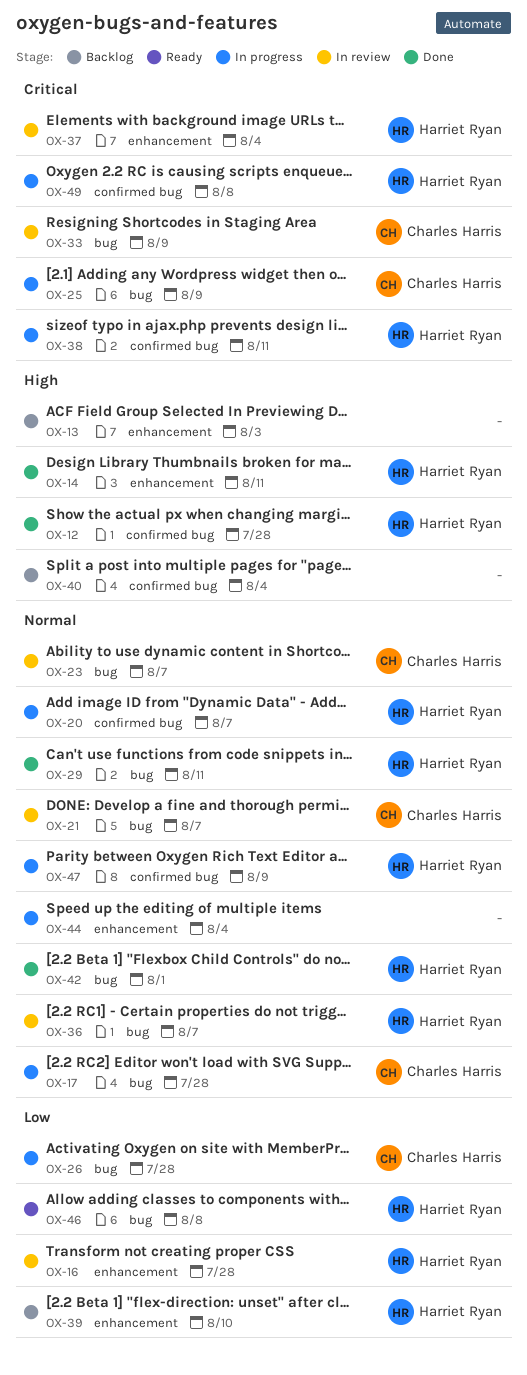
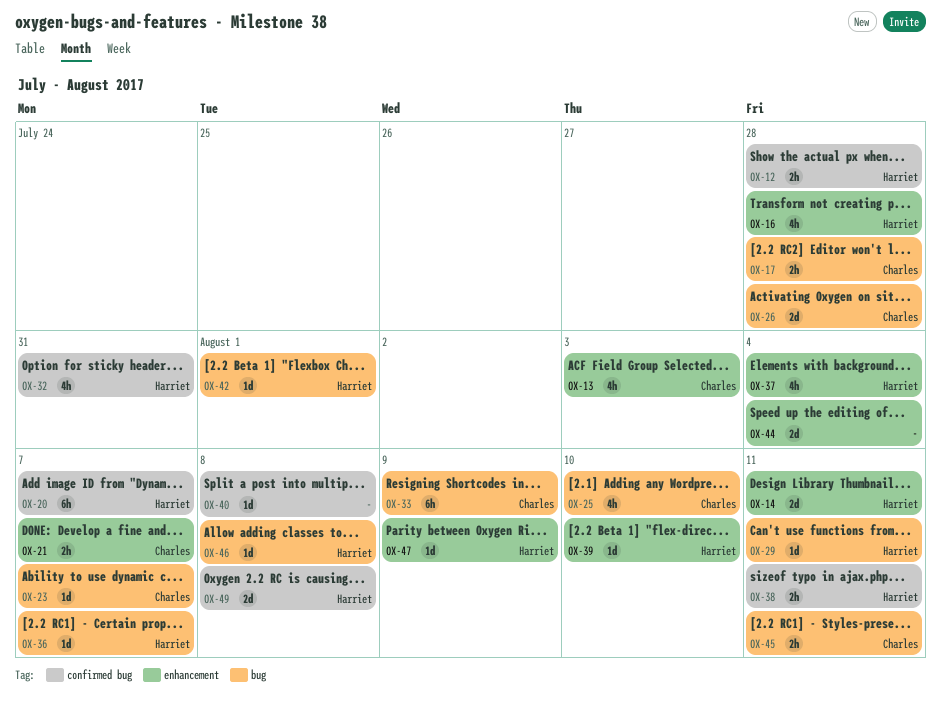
OX-13, owner: none -> Charles Harris
OX-21, label: bug -> enhancement
OX-25, due: Aug 9 -> Aug 10
OX-32: none -> present
OX-40, due: Aug 4 -> Aug 8
OX-45: none -> present
OX-47, label: confirmed bug -> enhancement

